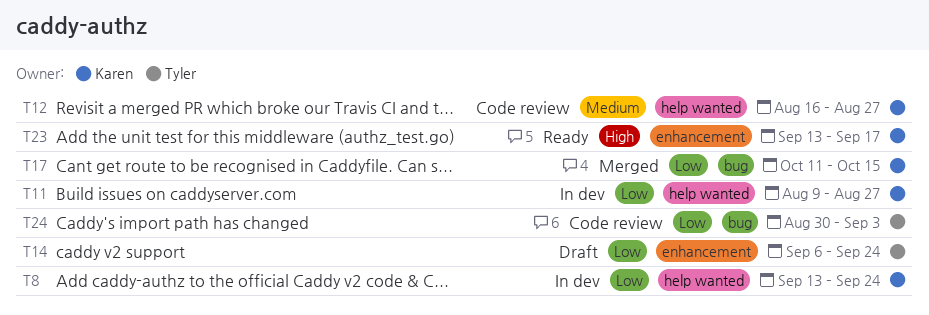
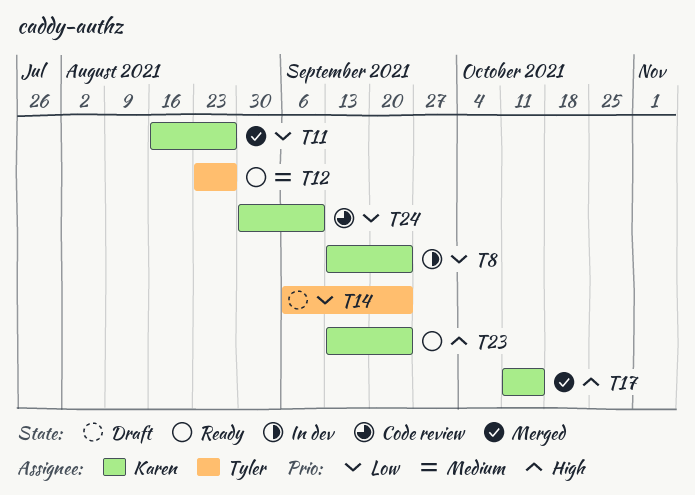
T11, status: In dev -> Merged
T11, start: Aug 9 -> Aug 16
T12, status: Code review -> Ready
T12, owner: Karen -> Tyler
T12, start: Aug 16 -> Aug 23
T17, priority: Low -> High
T23, due: Sep 17 -> Sep 24
T24, owner: Tyler -> Karen
T24, due: Sep 3 -> Sep 10

